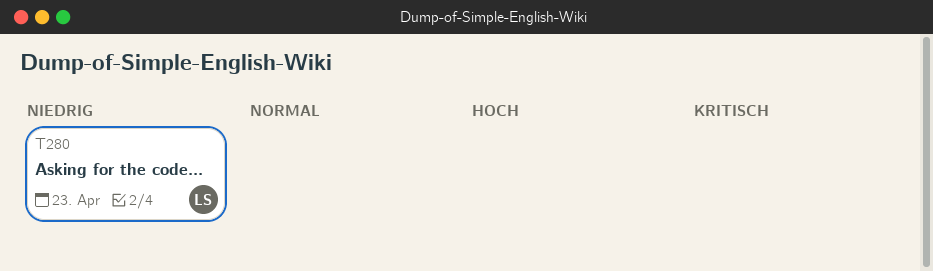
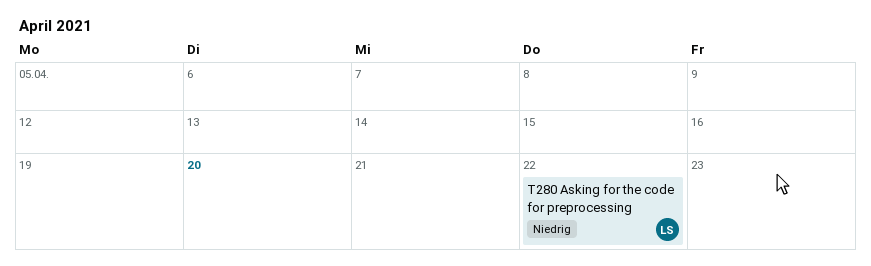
T280, due: Apr 23 -> Apr 22

